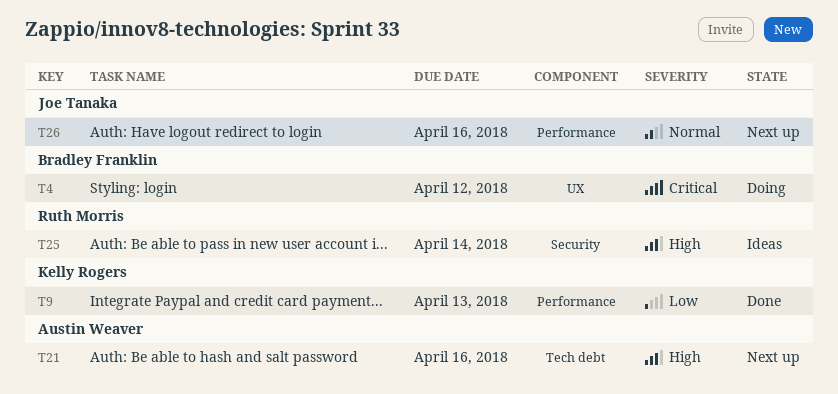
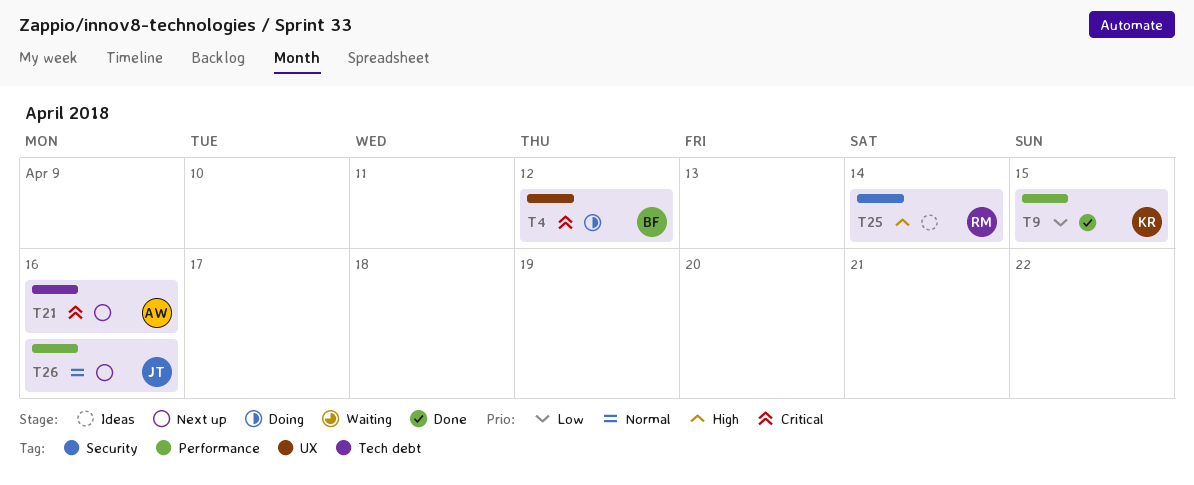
T9, due: Apr 13 -> Apr 15
T21, priority: High -> Critical

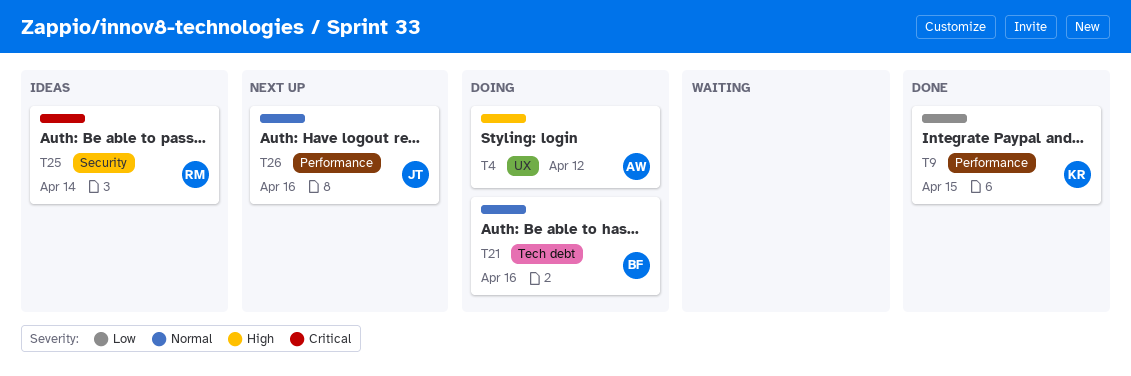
T4, owner: BF -> AW
T4, priority: Critical -> High
T21, status: Next up -> Doing
T21, owner: AW -> BF
T21, priority: Critical -> Normal
T25, priority: High -> Critical

